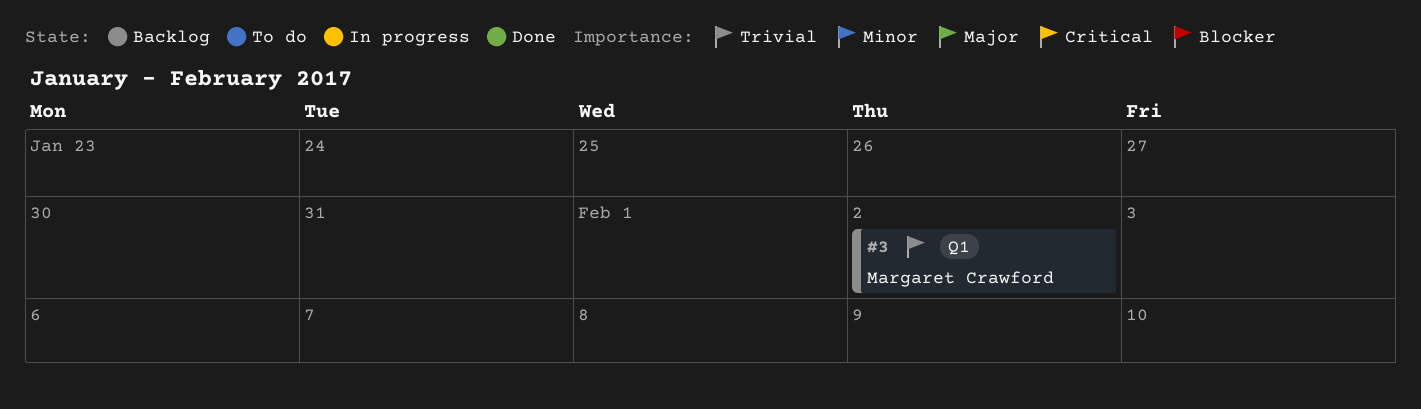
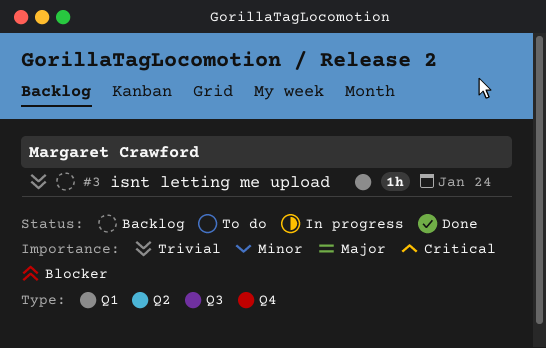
#3, due: Feb 2 -> Jan 24

